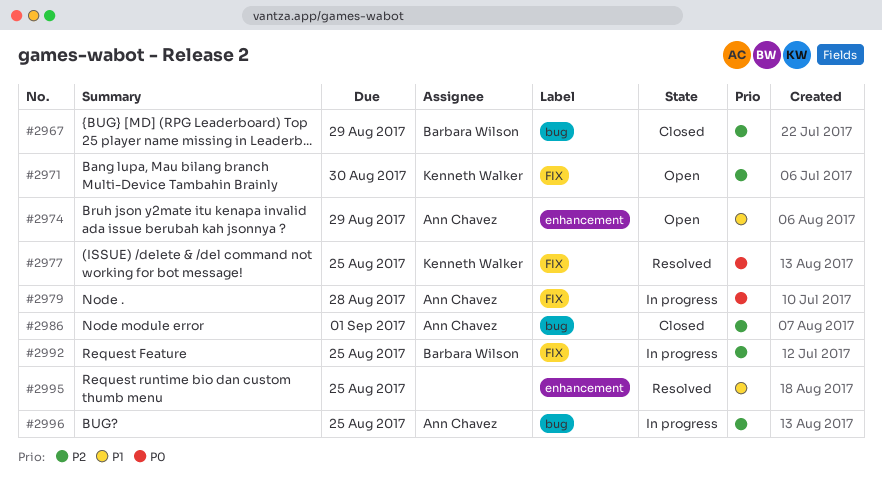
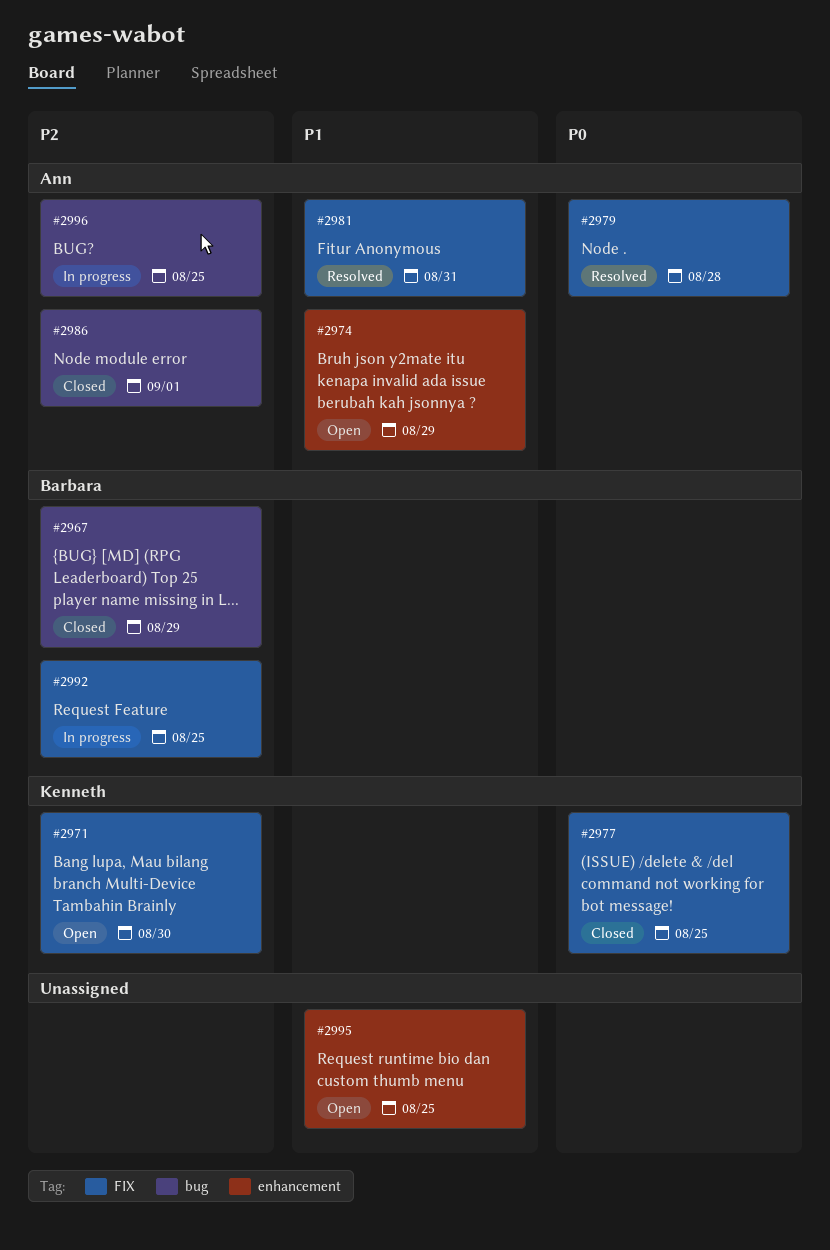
#2977, status: Resolved -> Closed
#2979, status: In progress -> Resolved
#2981: none -> present
#2995, status: Resolved -> Open

